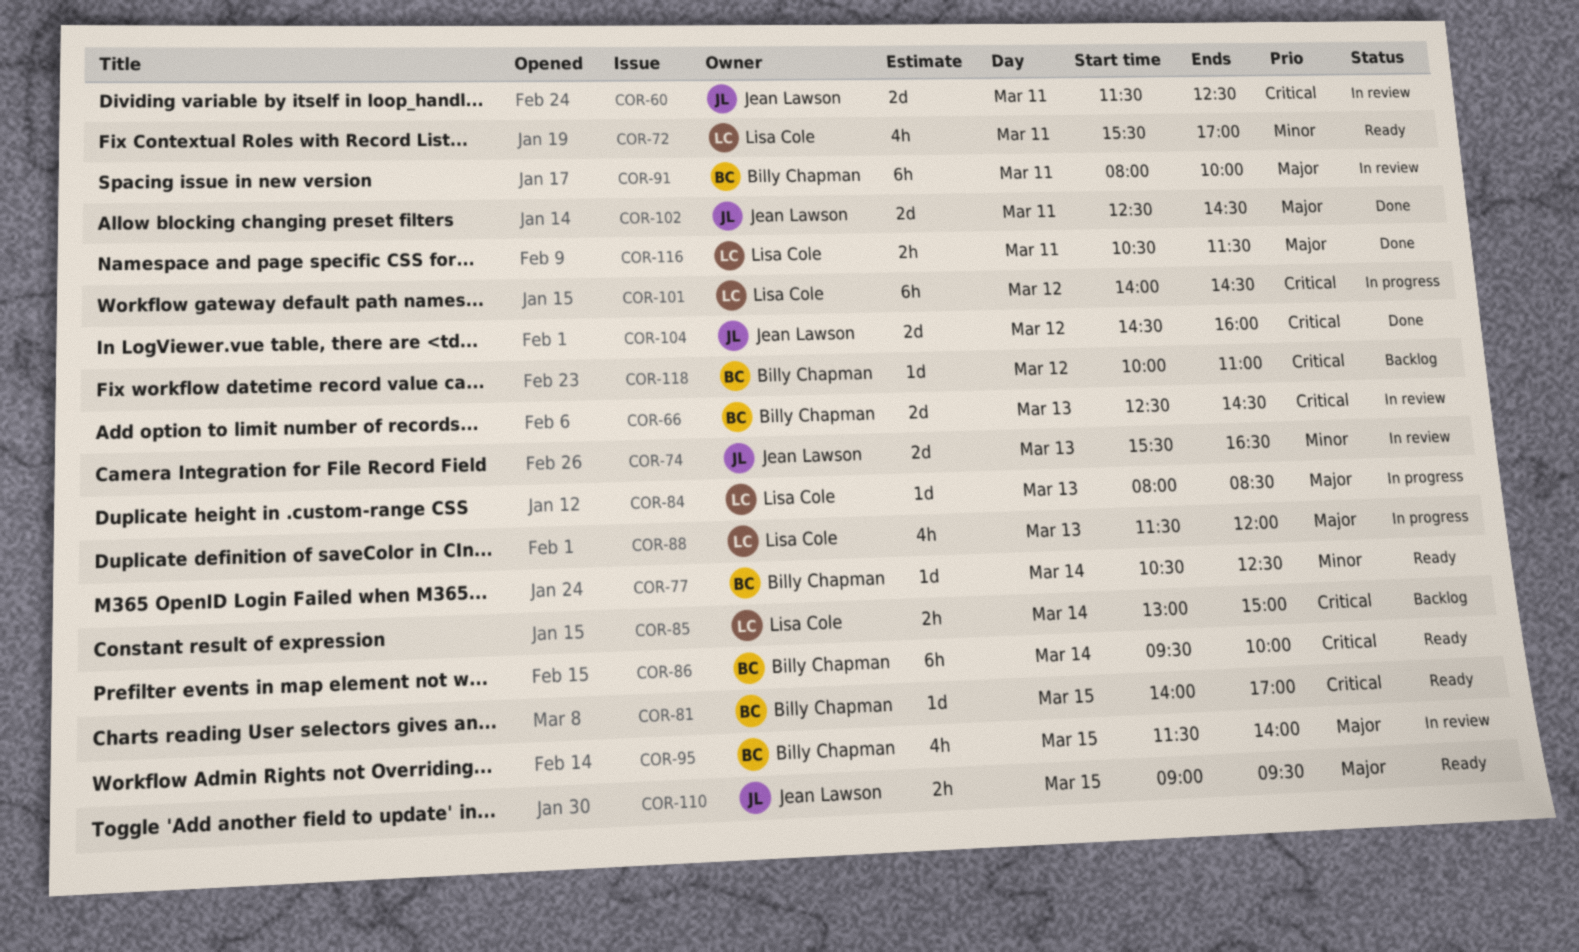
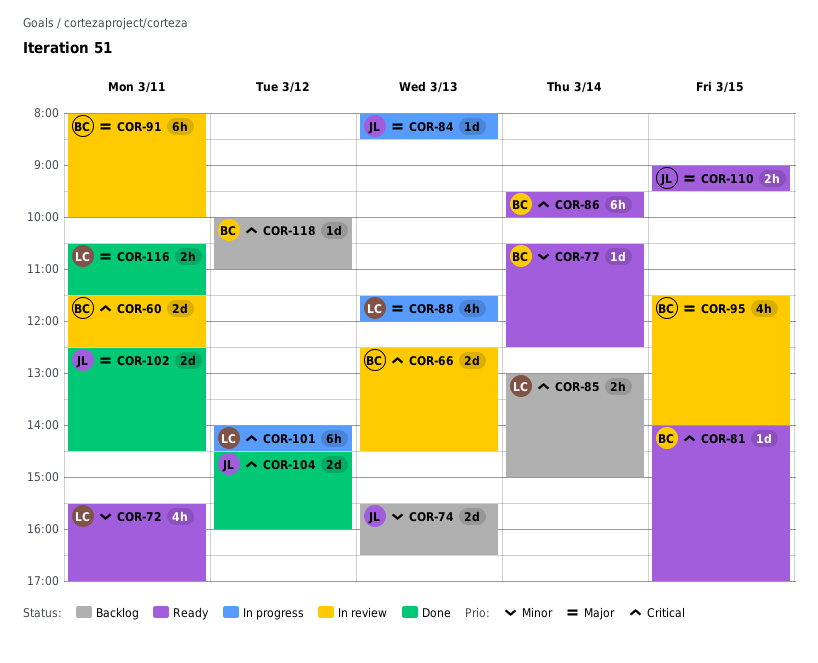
COR-60, owner: Jean Lawson -> Billy Chapman
COR-74, status: In review -> Backlog
COR-84, owner: Lisa Cole -> Jean Lawson

